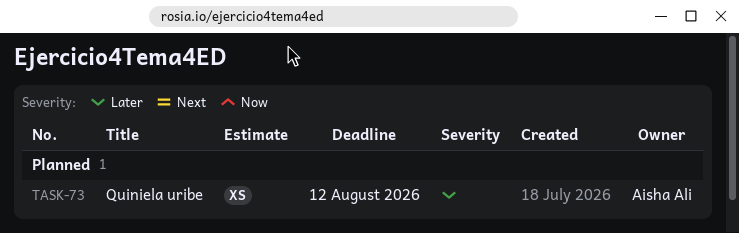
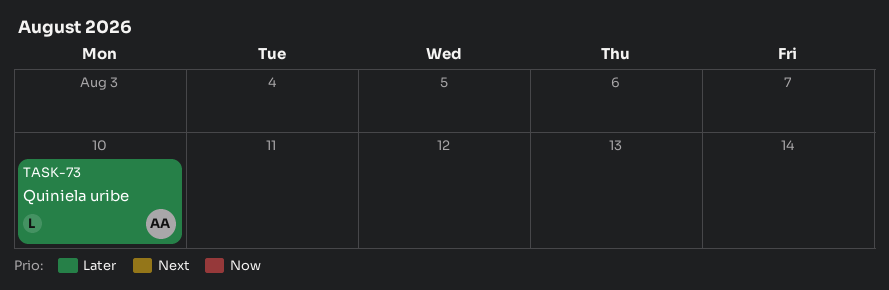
TASK-73, estimate: XS -> L
TASK-73, due: Aug 12 -> Aug 10

